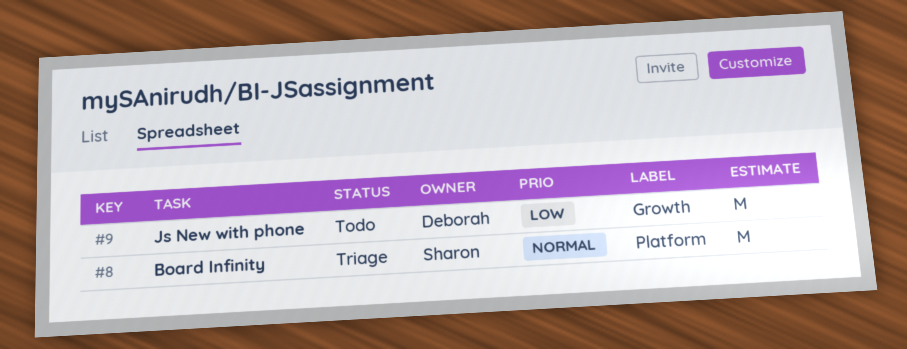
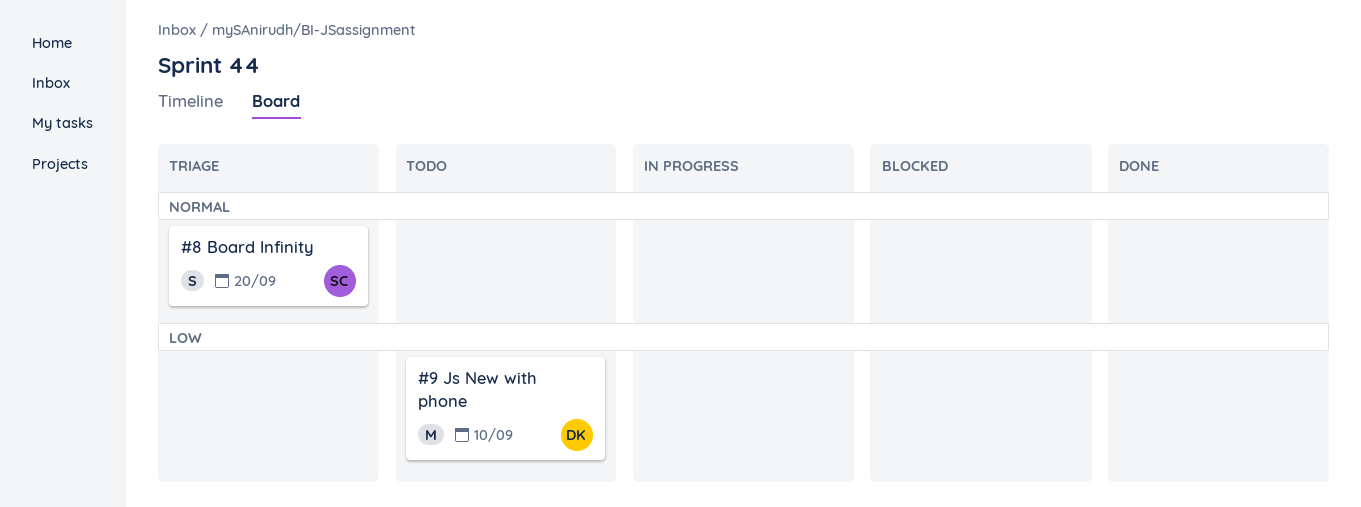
#8, estimate: M -> S

